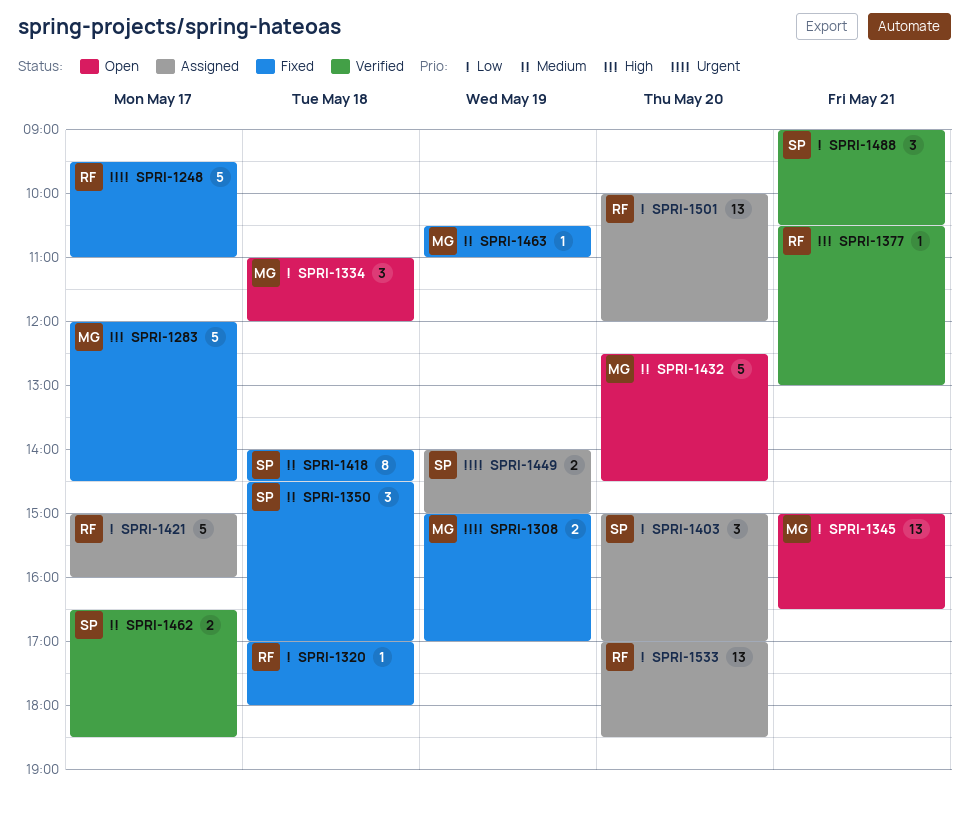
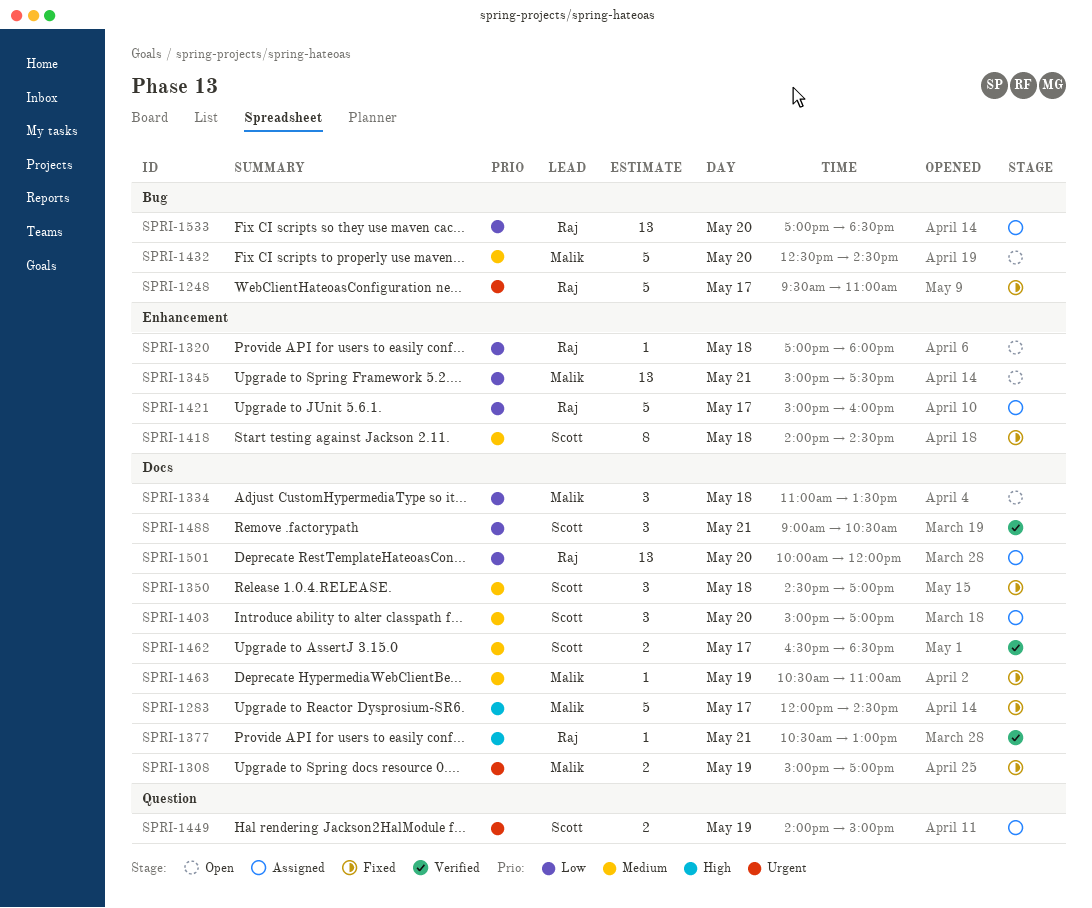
SPRI-1320, status: Fixed -> Open
SPRI-1334, ends: 12:00 -> 13:30
SPRI-1345, ends: 16:30 -> 17:30
SPRI-1403, priority: Low -> Medium

